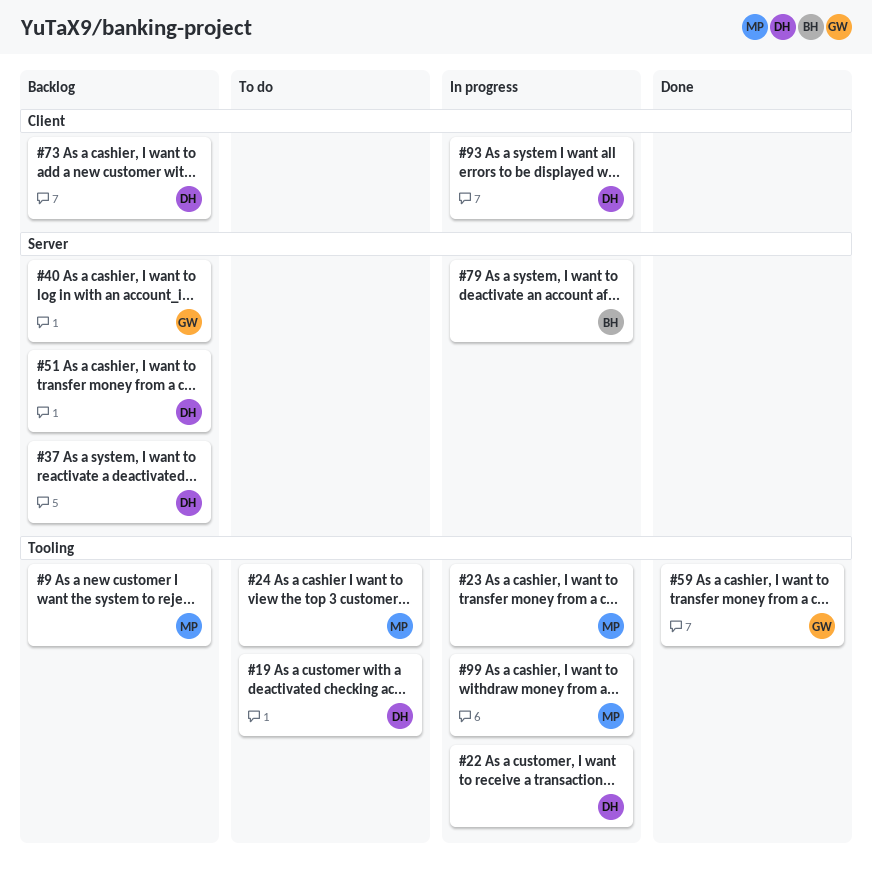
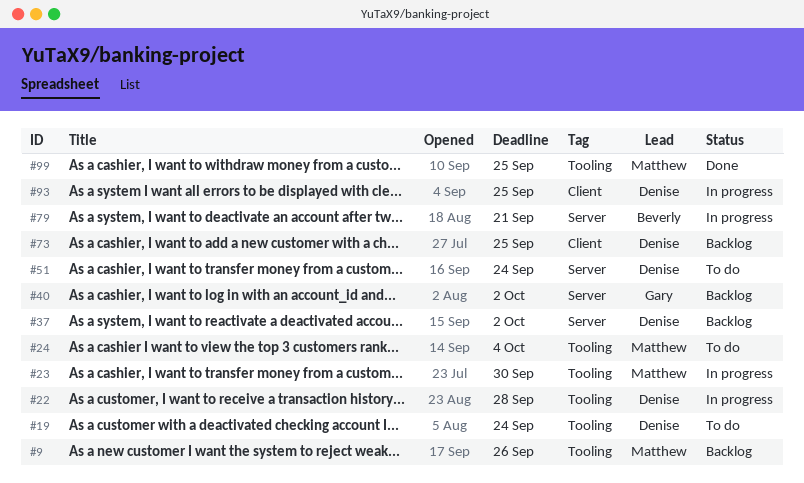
#51, status: Backlog -> To do
#59: present -> none
#99, status: In progress -> Done

